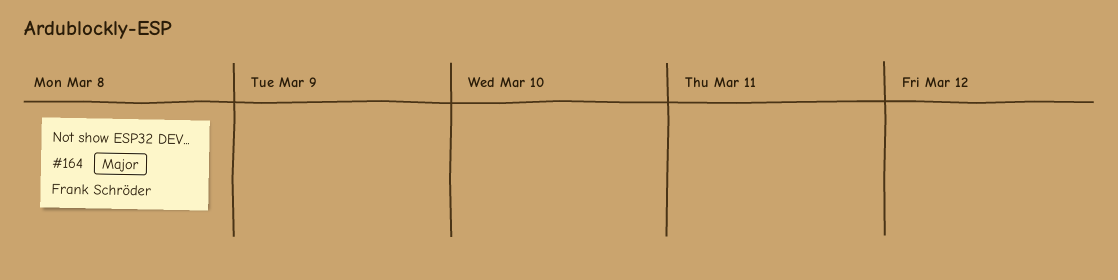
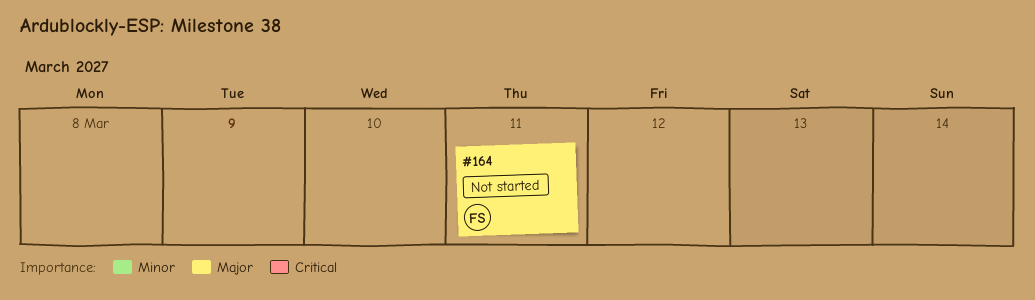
#164, due: Mar 8 -> Mar 11

